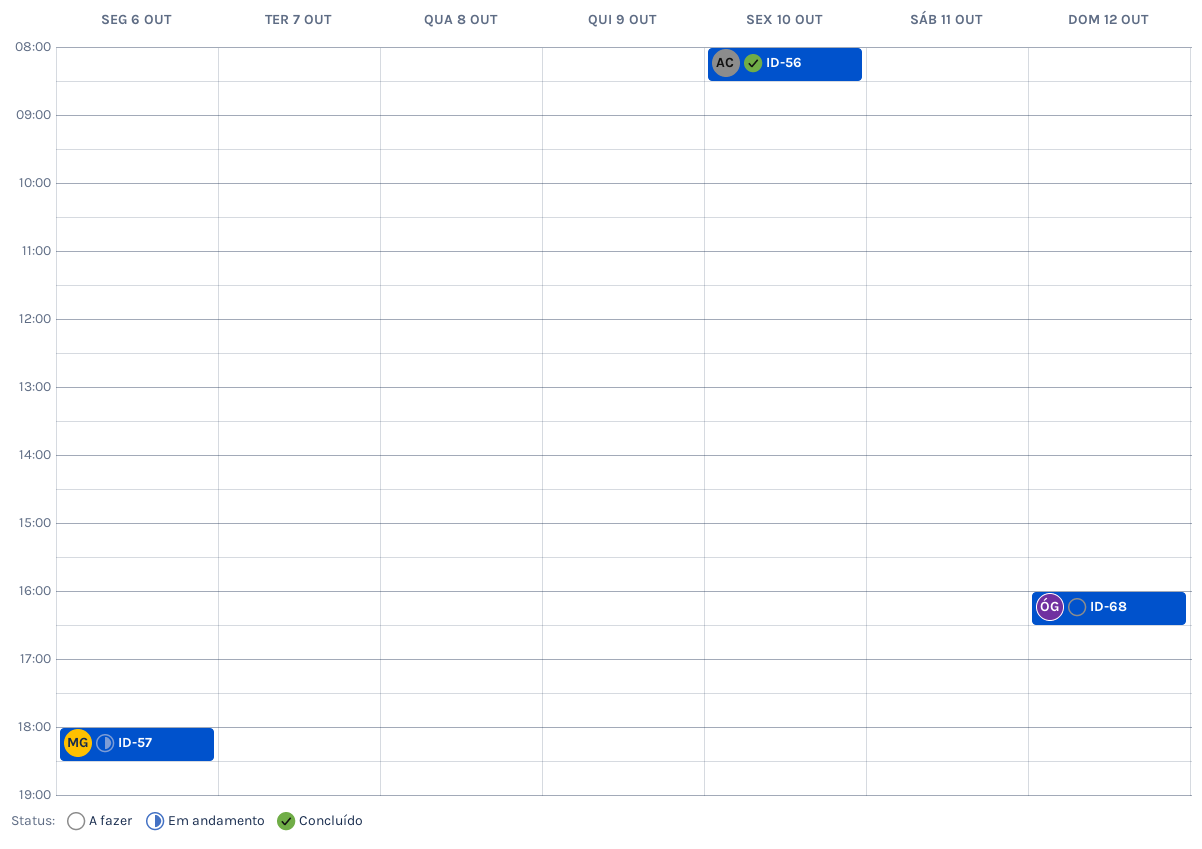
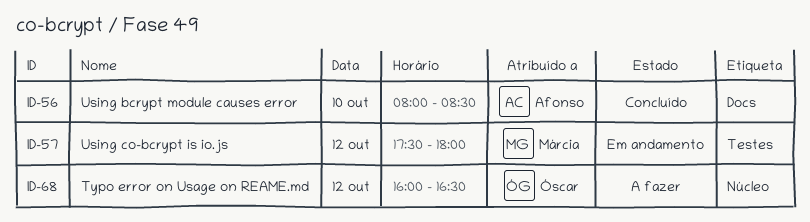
ID-57, day: Oct 6 -> Oct 12
ID-57, begins: 18:00 -> 17:30
ID-57, ends: 18:30 -> 18:00

